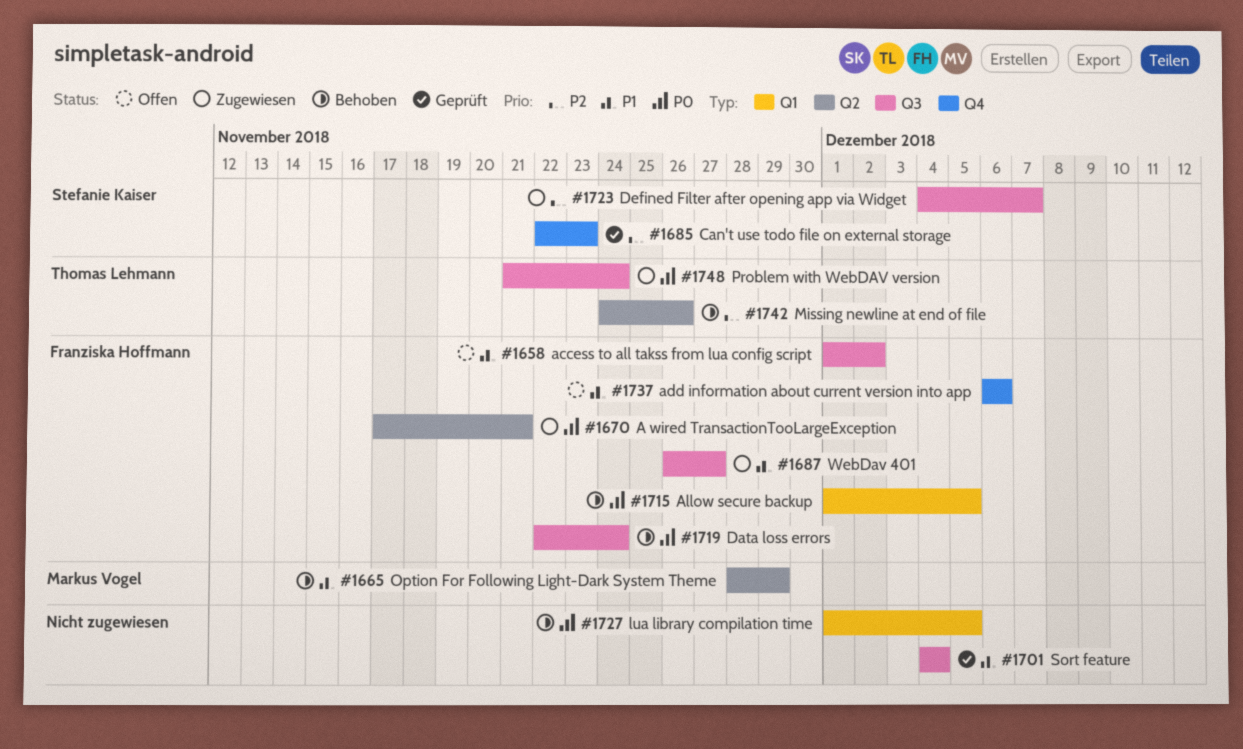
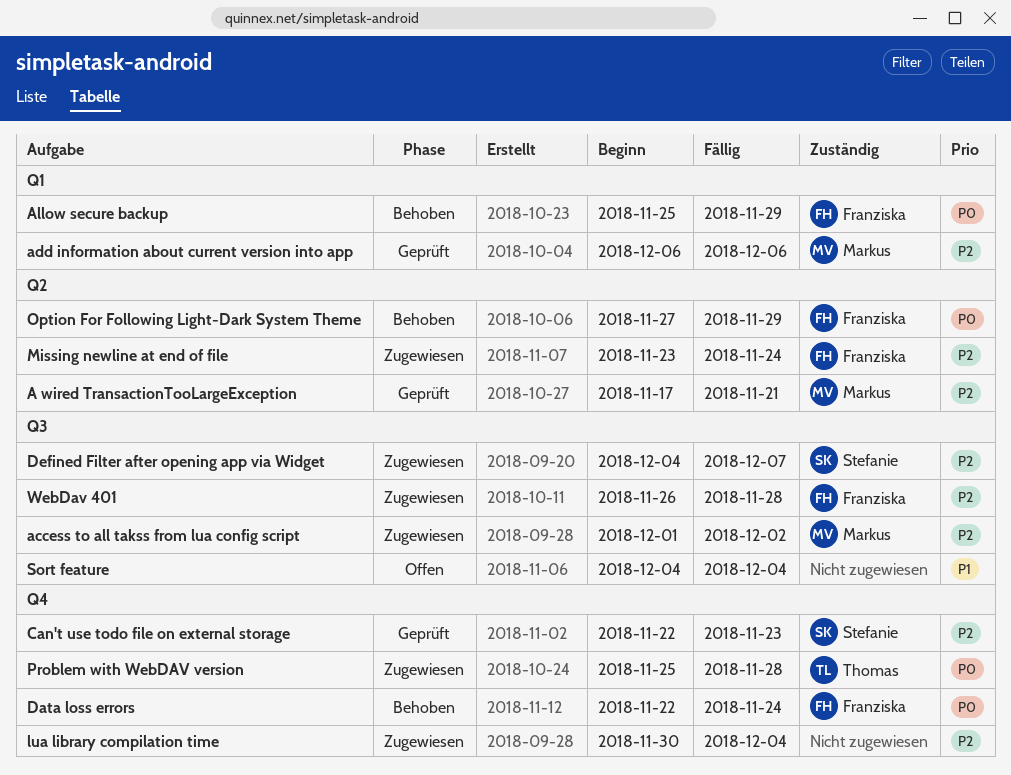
A wired TransactionTooLargeException, status: Zugewiesen -> Geprüft
A wired TransactionTooLargeException, owner: Franziska Hoffmann -> Markus Vogel
A wired TransactionTooLargeException, priority: P0 -> P2
access to all takss from lua config script, status: Offen -> Zugewiesen
access to all takss from lua config script, owner: Franziska Hoffmann -> Markus Vogel
access to all takss from lua config script, priority: P1 -> P2
add information about current version into app, status: Offen -> Geprüft
add information about current version into app, owner: Franziska Hoffmann -> Markus Vogel
add information about current version into app, priority: P1 -> P2
add information about current version into app, label: Q4 -> Q1
Allow secure backup, start: Dec 1 -> Nov 25
Allow secure backup, due: Dec 5 -> Nov 29
Data loss errors, label: Q3 -> Q4
lua library compilation time, status: Behoben -> Zugewiesen
lua library compilation time, priority: P0 -> P2
lua library compilation time, label: Q1 -> Q4
lua library compilation time, start: Dec 1 -> Nov 30
lua library compilation time, due: Dec 5 -> Dec 4
Missing newline at end of file, status: Behoben -> Zugewiesen
Missing newline at end of file, owner: Thomas Lehmann -> Franziska Hoffmann
Missing newline at end of file, start: Nov 24 -> Nov 23
Missing newline at end of file, due: Nov 26 -> Nov 24
Option For Following Light-Dark System Theme, owner: Markus Vogel -> Franziska Hoffmann
Option For Following Light-Dark System Theme, priority: P1 -> P0
Option For Following Light-Dark System Theme, start: Nov 28 -> Nov 27
Problem with WebDAV version, label: Q3 -> Q4
Problem with WebDAV version, start: Nov 21 -> Nov 25
Problem with WebDAV version, due: Nov 24 -> Nov 28
Sort feature, status: Geprüft -> Offen
WebDav 401, priority: P1 -> P2
WebDav 401, due: Nov 27 -> Nov 28

